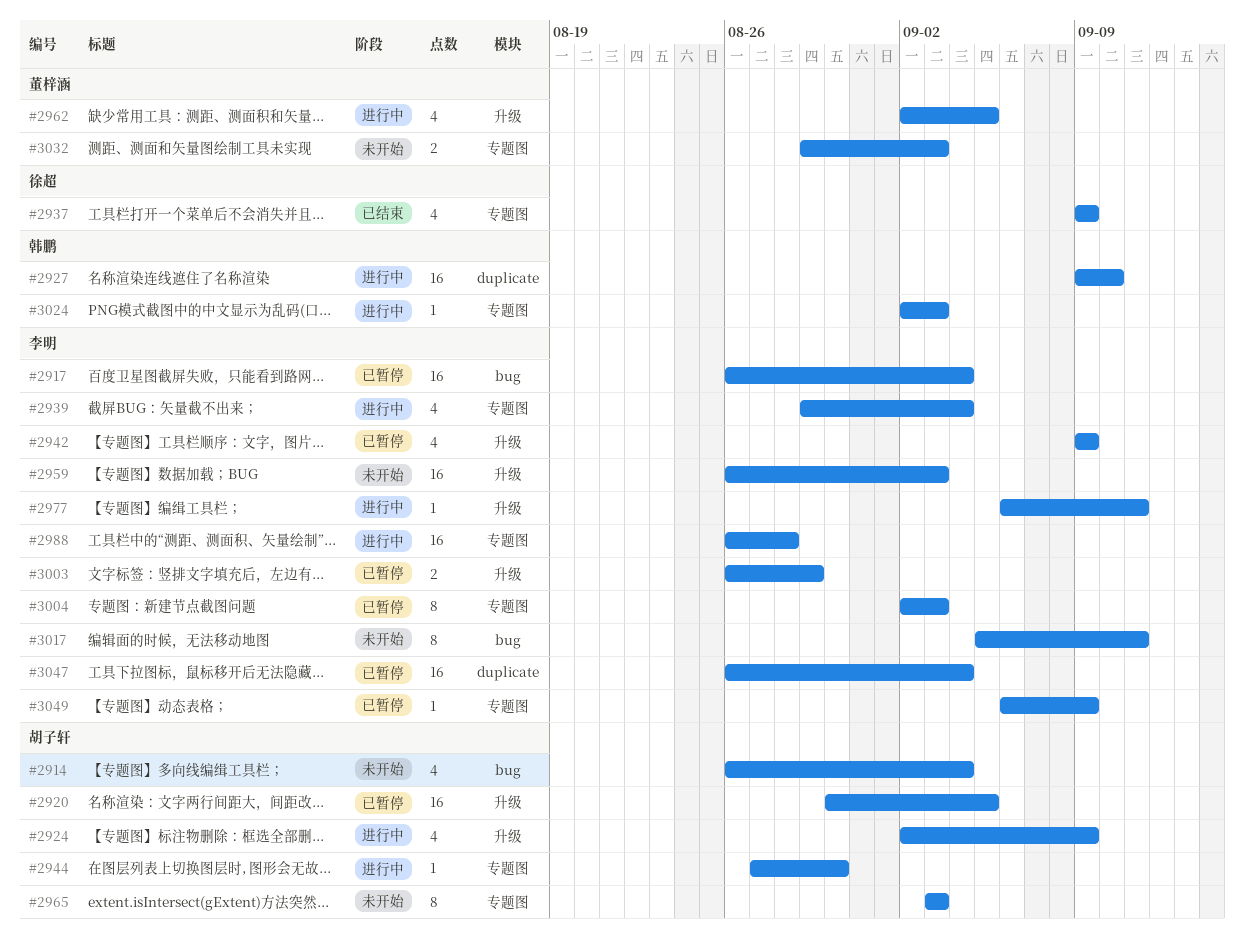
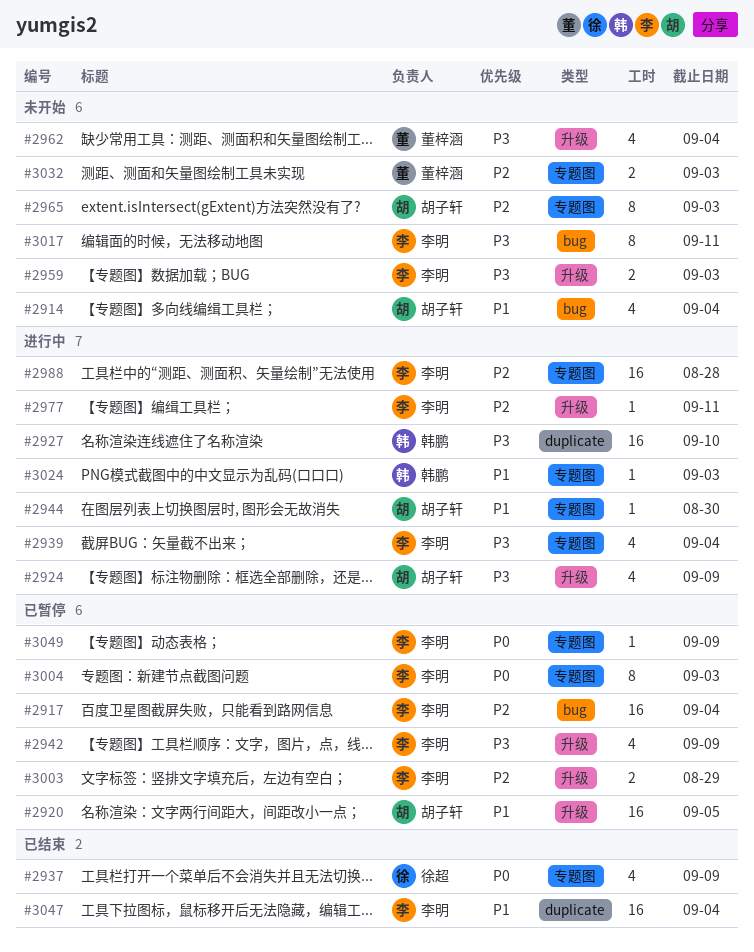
#2959, estimate: 16 -> 2
#2962, status: 进行中 -> 未开始
#2962, due: Sep 5 -> Sep 4
#3047, status: 已暂停 -> 已结束

